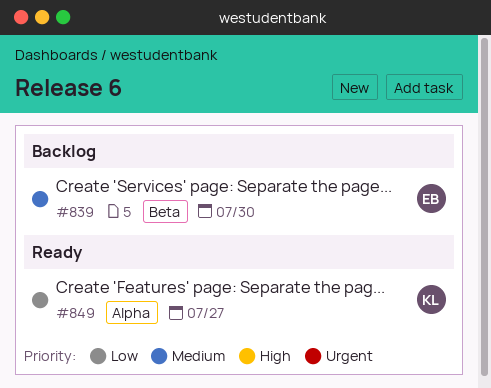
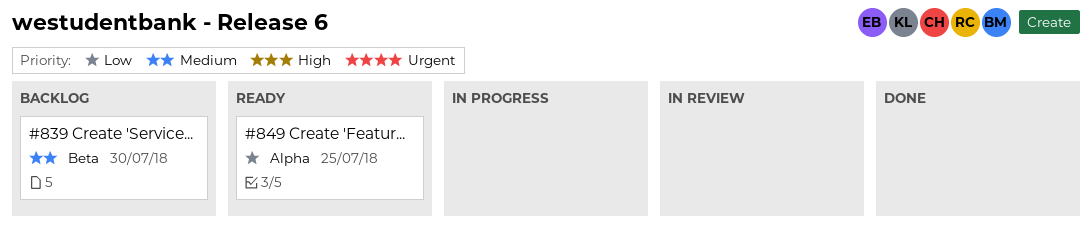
#849, due: Jul 27 -> Jul 25

